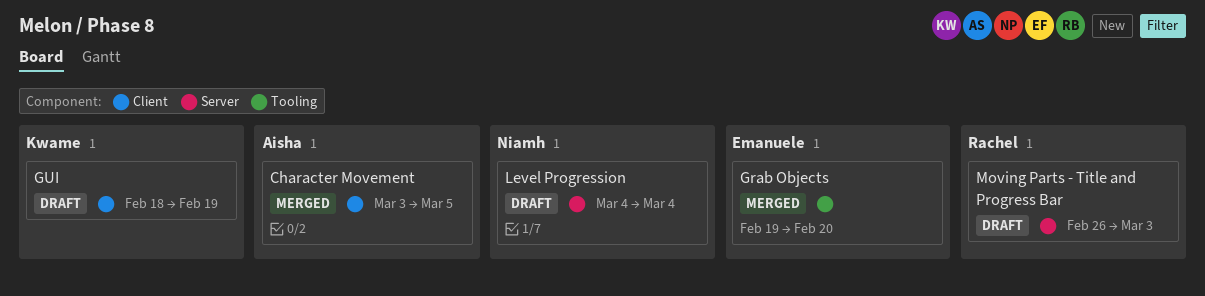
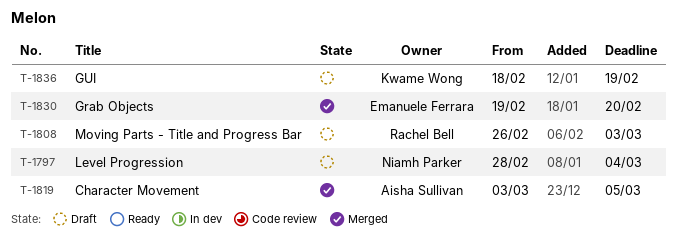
Level Progression, start: Mar 4 -> Feb 28

